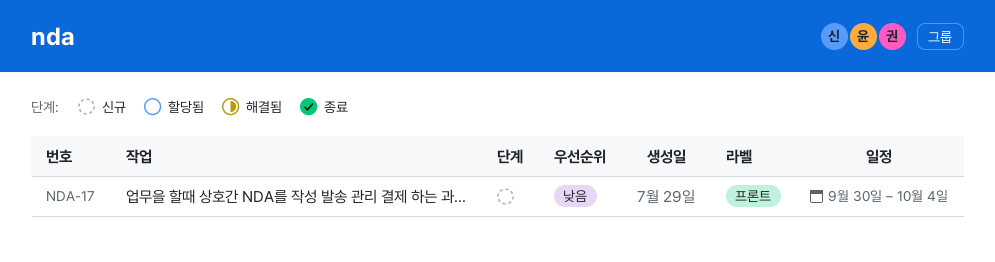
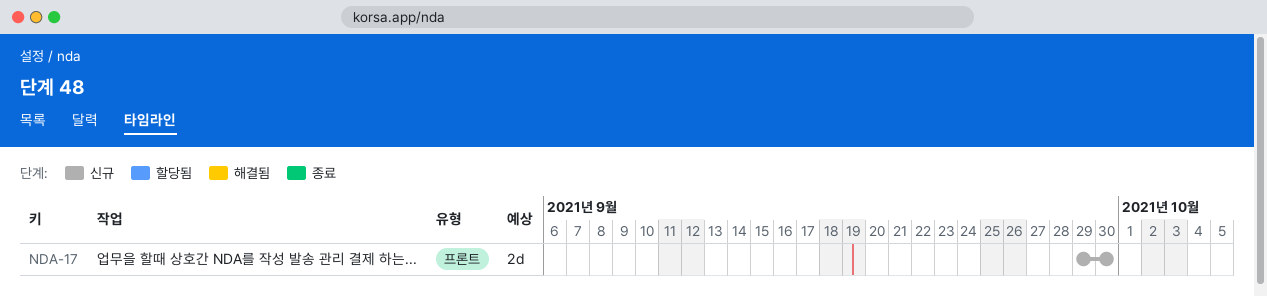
NDA-17, start: Sep 30 -> Sep 29
NDA-17, due: Oct 4 -> Sep 30

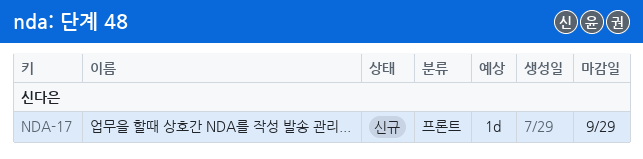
NDA-17, estimate: 2d -> 1d
NDA-17, due: Sep 30 -> Sep 29

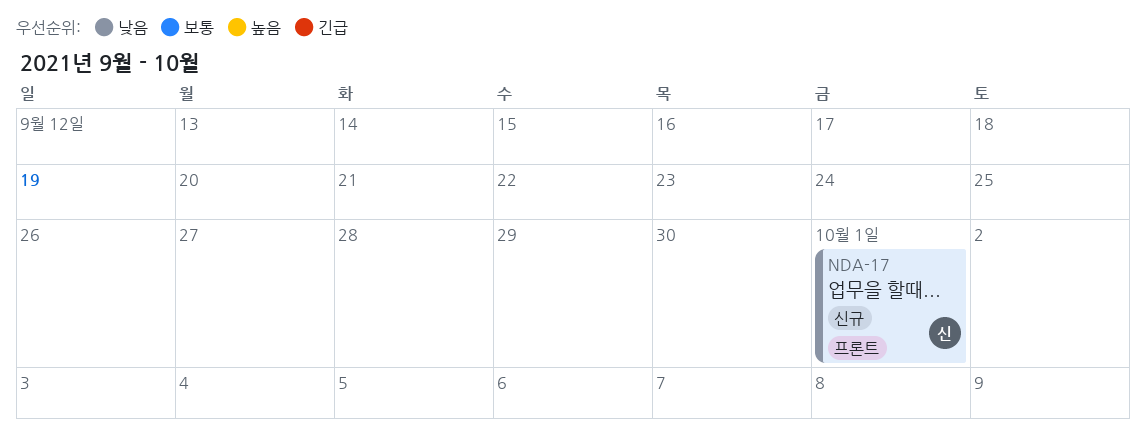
NDA-17, due: Sep 29 -> Oct 1

